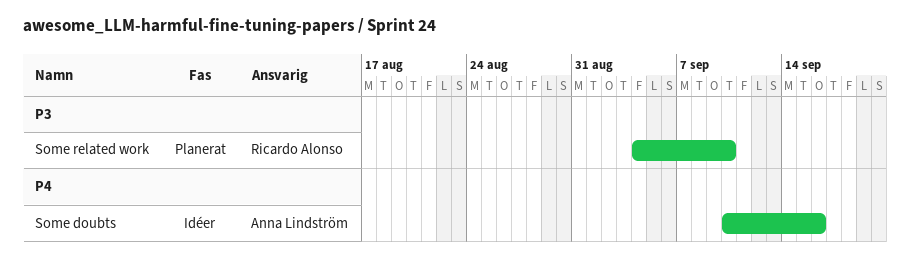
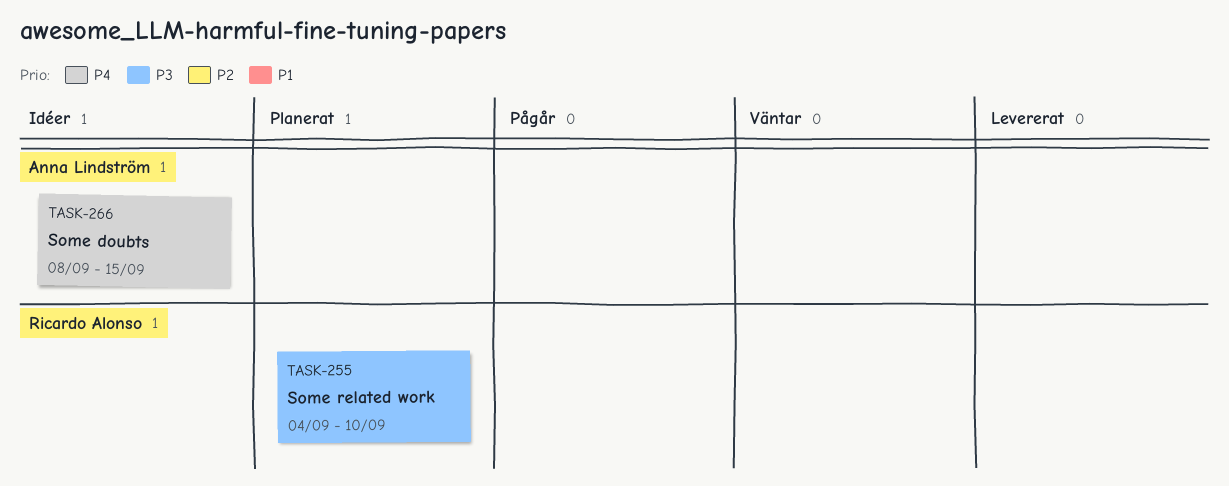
Some doubts, start: Sep 10 -> Sep 8
Some doubts, due: Sep 16 -> Sep 15

